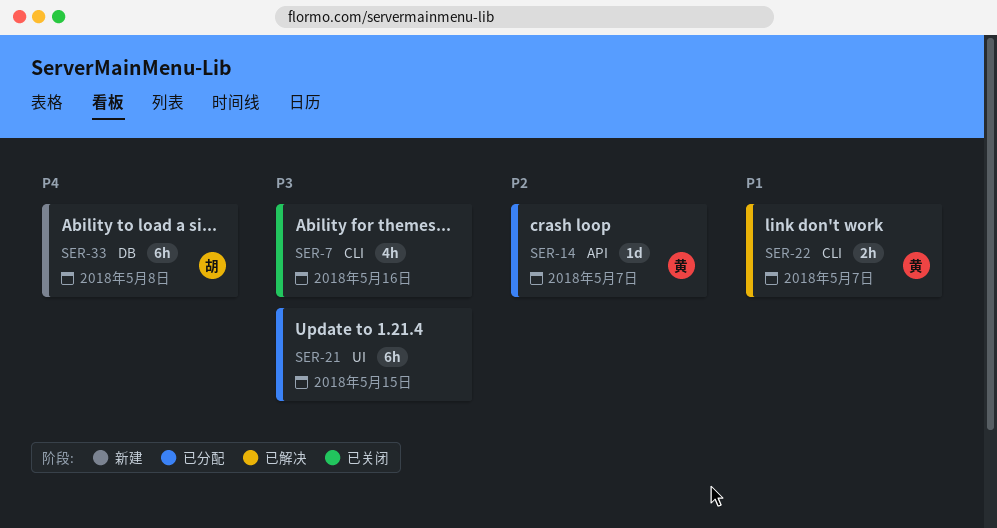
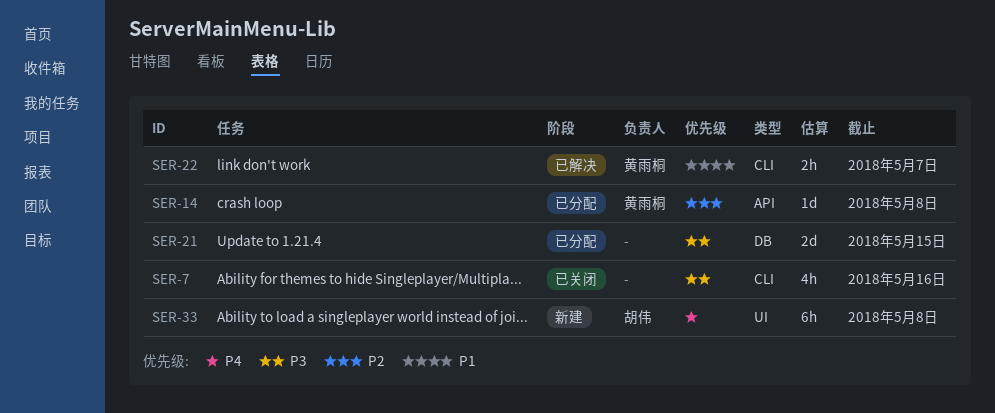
SER-14, due: May 7 -> May 8
SER-21, label: UI -> DB
SER-21, estimate: 6h -> 2d
SER-33, label: DB -> UI

